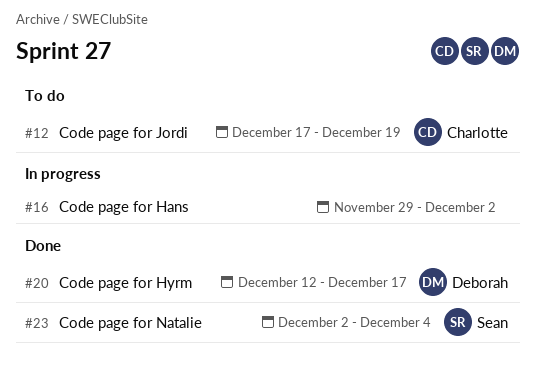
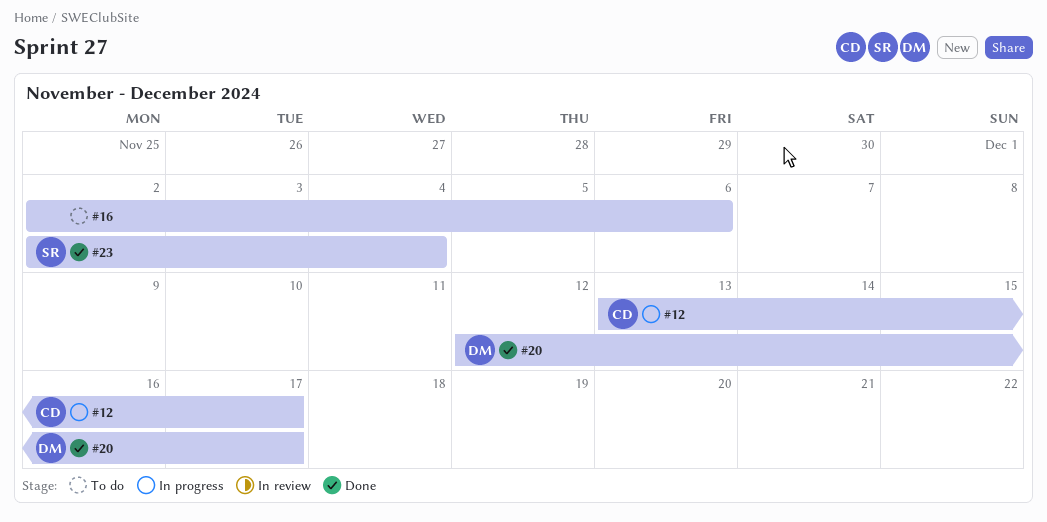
#12, status: To do -> In progress
#12, start: Dec 17 -> Dec 13
#12, due: Dec 19 -> Dec 17
#16, status: In progress -> To do
#16, start: Nov 29 -> Dec 2
#16, due: Dec 2 -> Dec 6

